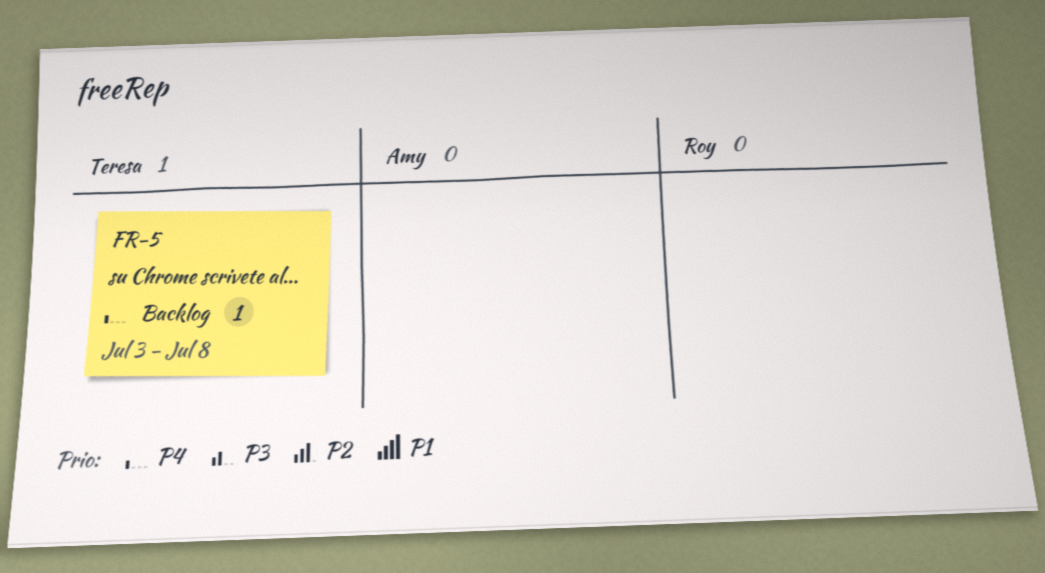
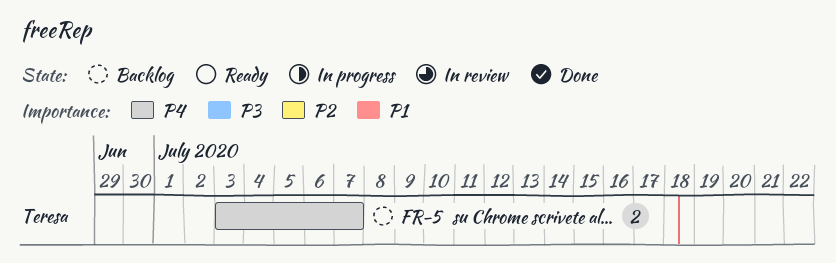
FR-5, estimate: 1 -> 2
FR-5, due: Jul 8 -> Jul 7

